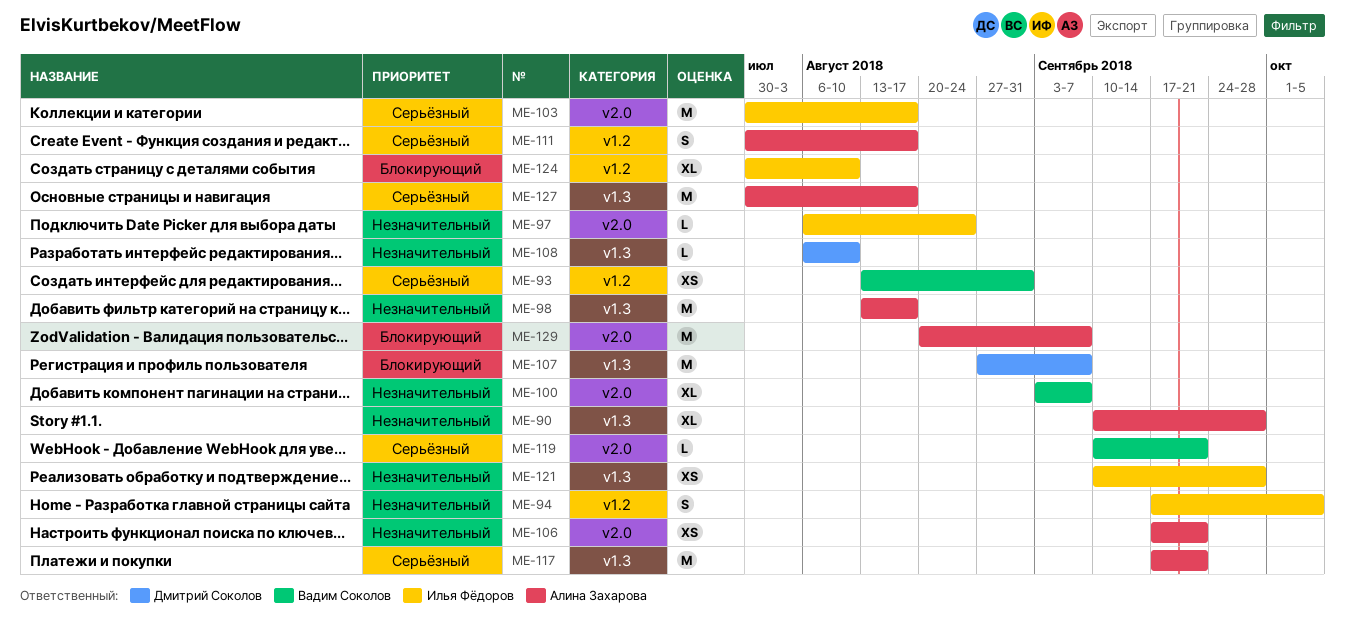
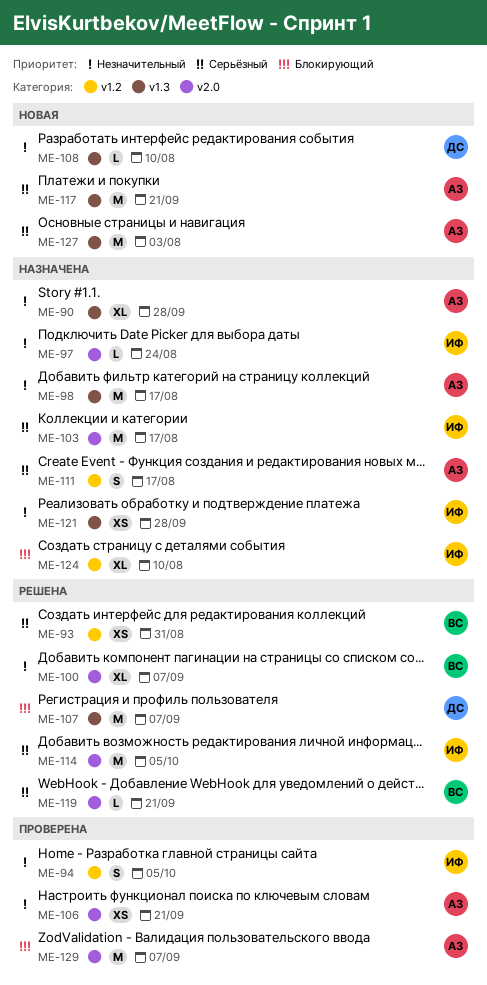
ME-114: none -> present
ME-127, due: Aug 17 -> Aug 3

